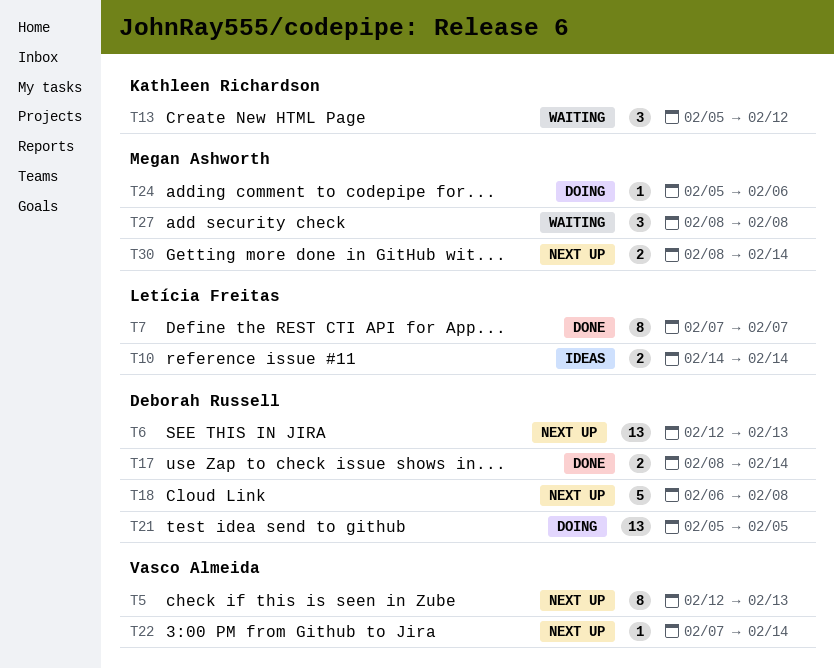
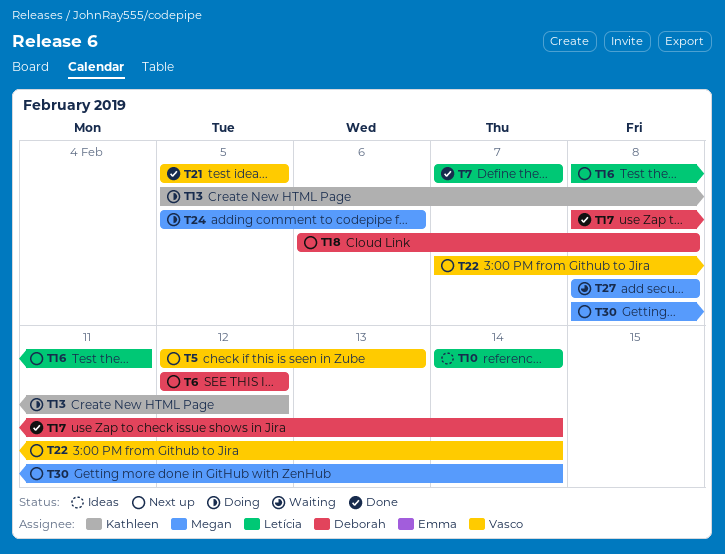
T6, due: Feb 13 -> Feb 12
T13, status: Waiting -> Doing
T16: none -> present
T21, status: Doing -> Done
T21, owner: Deborah Russell -> Vasco Almeida

